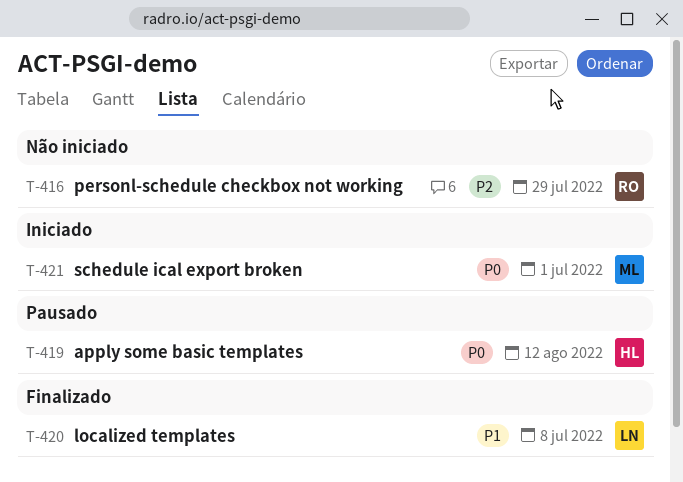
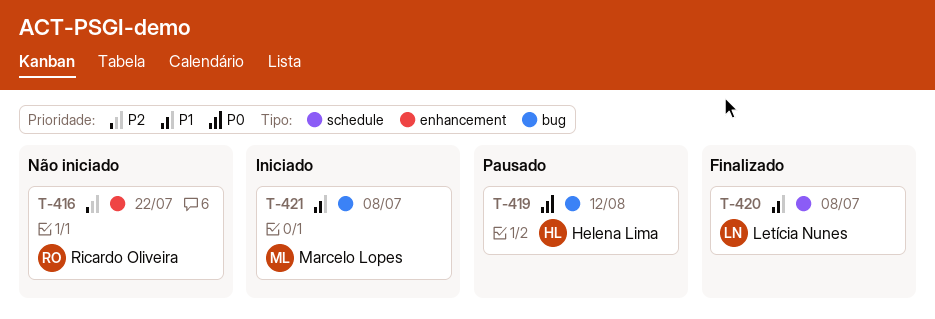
T-416, due: Jul 29 -> Jul 22
T-421, priority: P0 -> P1
T-421, due: Jul 1 -> Jul 8

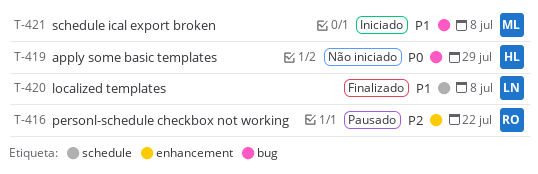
T-416, status: Não iniciado -> Pausado
T-419, status: Pausado -> Não iniciado
T-419, due: Aug 12 -> Jul 29

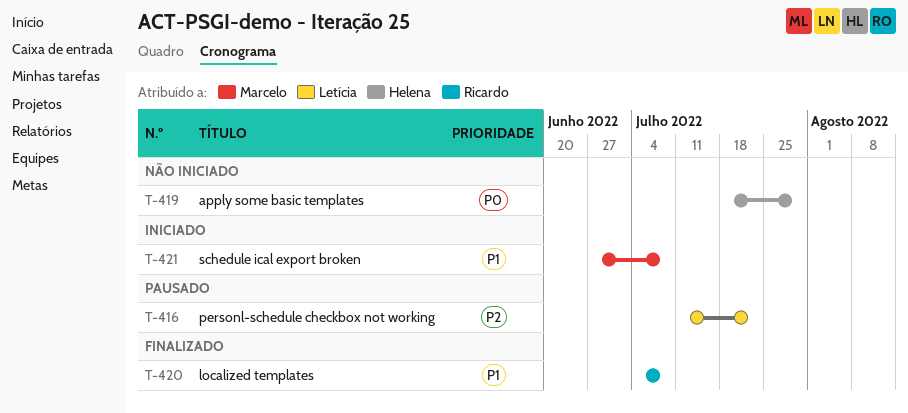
T-416, owner: Ricardo -> Letícia
T-420, owner: Letícia -> Ricardo

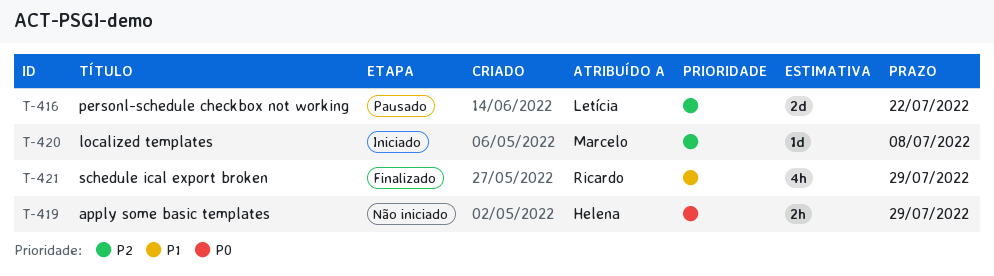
T-420, status: Finalizado -> Iniciado
T-420, owner: Ricardo -> Marcelo
T-420, priority: P1 -> P2
T-421, status: Iniciado -> Finalizado
T-421, owner: Marcelo -> Ricardo
T-421, due: Jul 8 -> Jul 29

